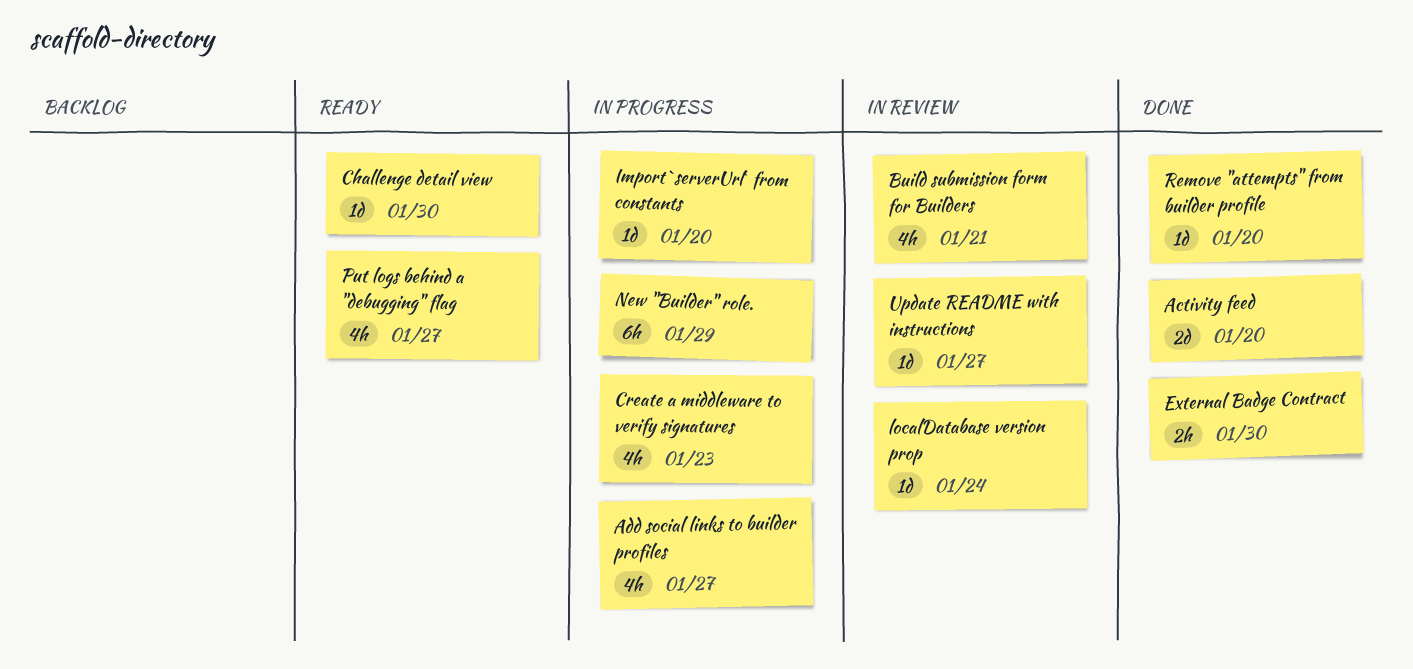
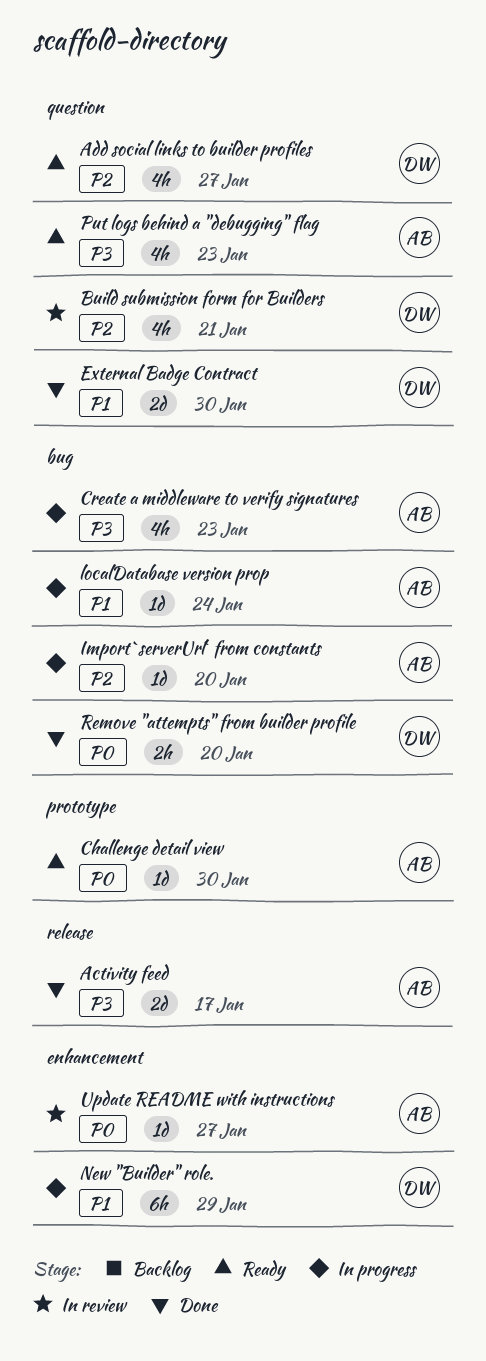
Activity feed, due: Jan 20 -> Jan 17
Add social links to builder profiles, status: In progress -> Ready
External Badge Contract, estimate: 2h -> 2d
localDatabase version prop, status: In review -> In progress
Put logs behind a "debugging" flag, due: Jan 27 -> Jan 23
Remove "attempts" from builder profile, estimate: 1d -> 2h

